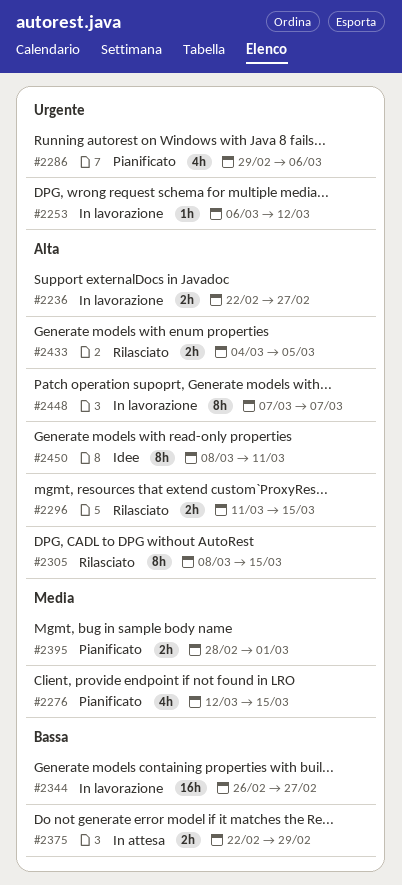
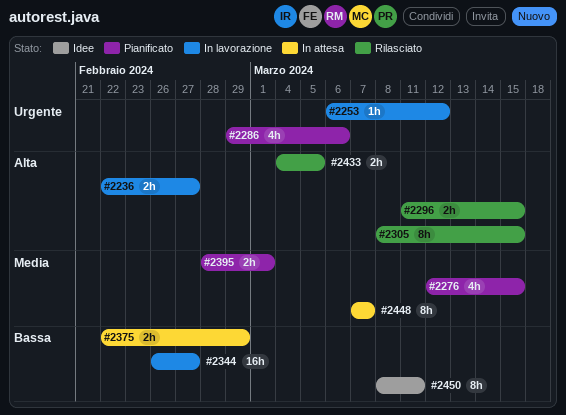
#2448, status: In lavorazione -> In attesa
#2448, priority: Alta -> Media
#2450, priority: Alta -> Bassa

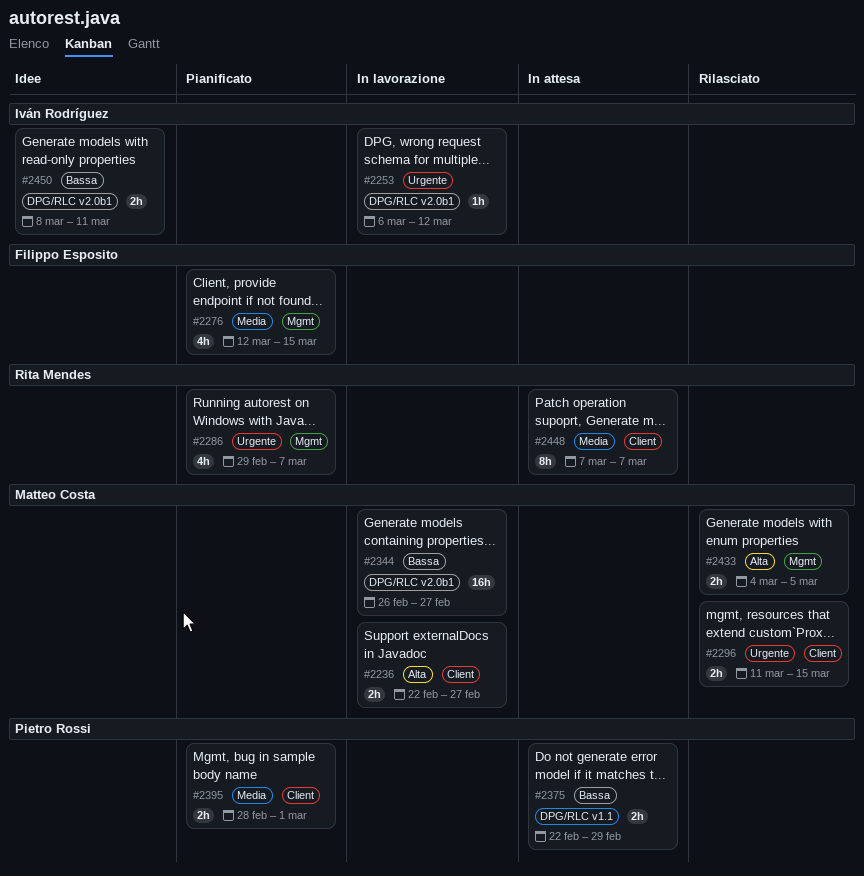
#2286, due: Mar 6 -> Mar 7
#2296, priority: Alta -> Urgente
#2305: present -> none
#2450, estimate: 8h -> 2h

